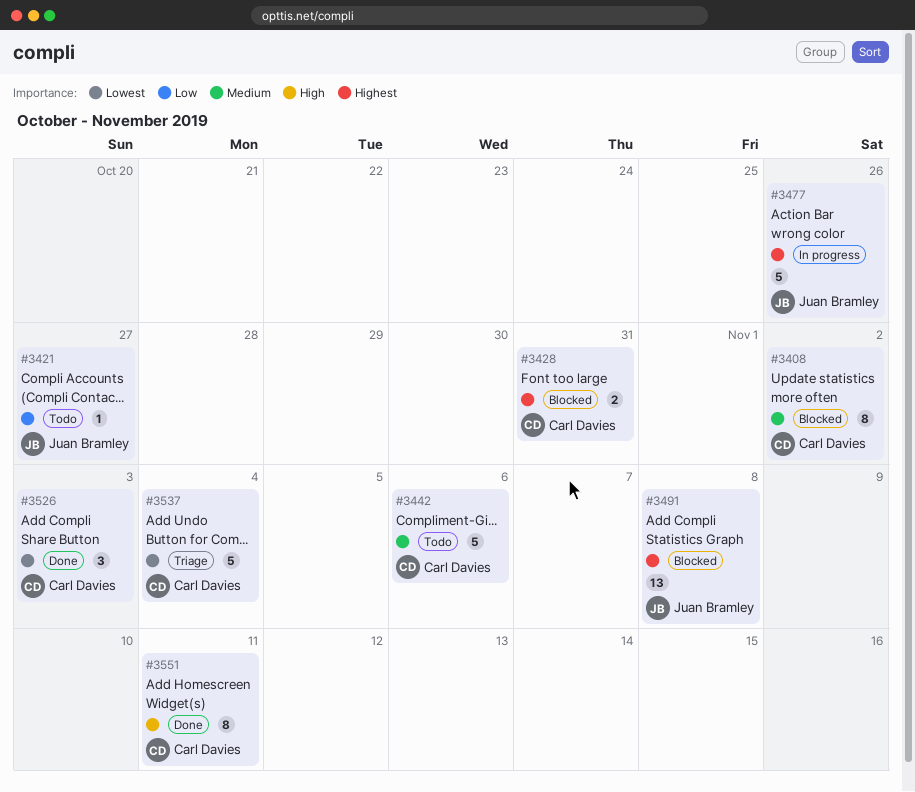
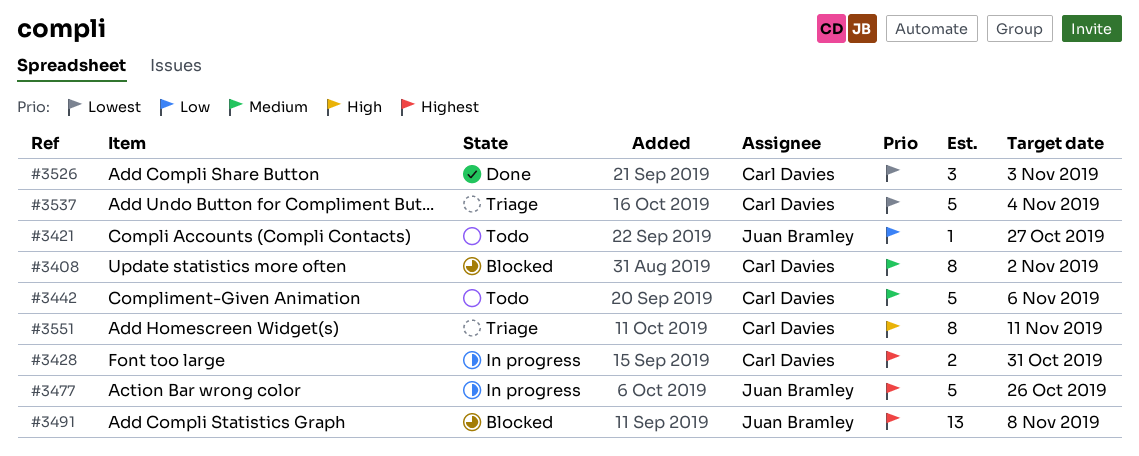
#3428, status: Blocked -> In progress
#3551, status: Done -> Triage

